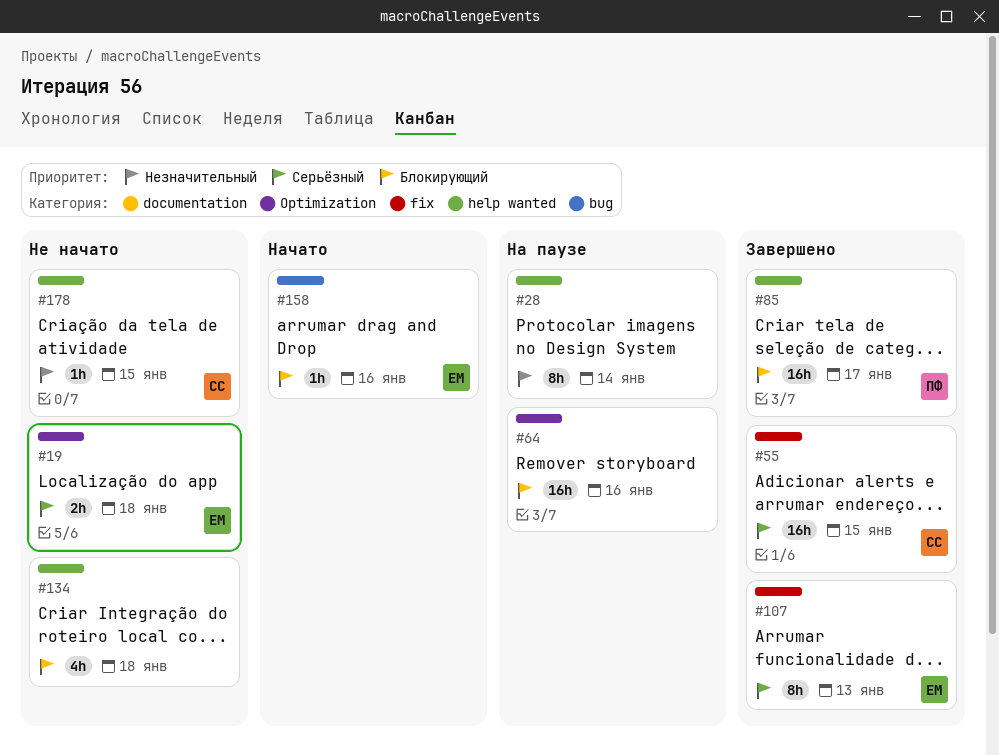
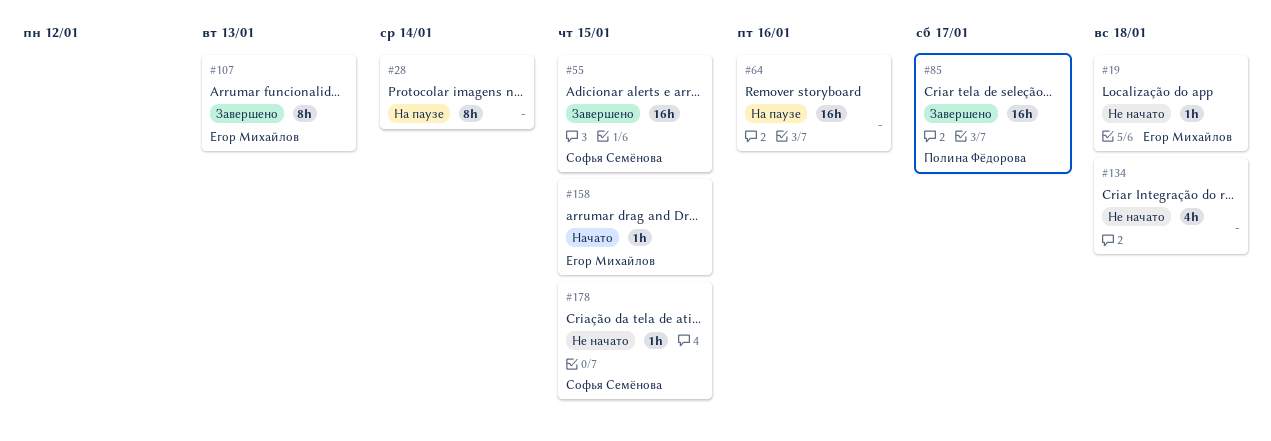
#19, estimate: 2h -> 1h
#158, due: Jan 16 -> Jan 15

